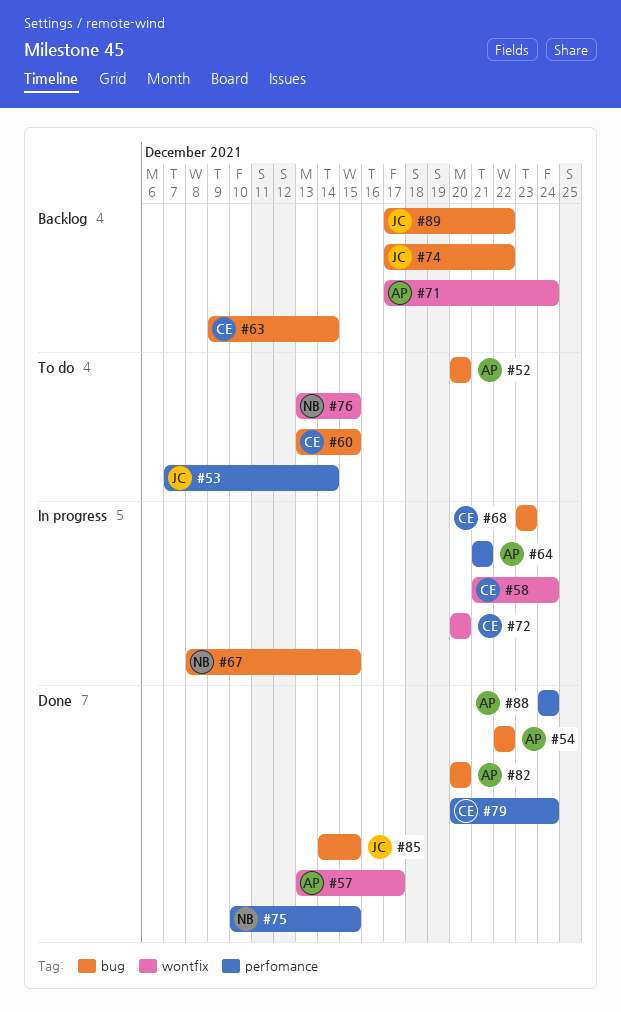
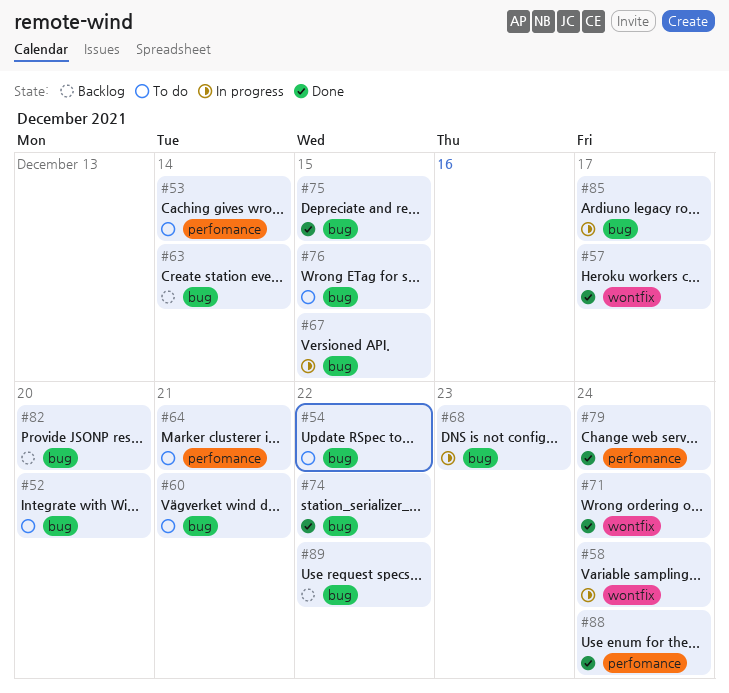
#54, status: Done -> To do
#60, due: Dec 15 -> Dec 21
#64, status: In progress -> To do
#71, status: Backlog -> Done
#72: present -> none
#74, status: Backlog -> Done
#75, label: perfomance -> bug
#76, label: wontfix -> bug
#82, status: Done -> Backlog
#85, status: Done -> In progress
#85, due: Dec 15 -> Dec 17

